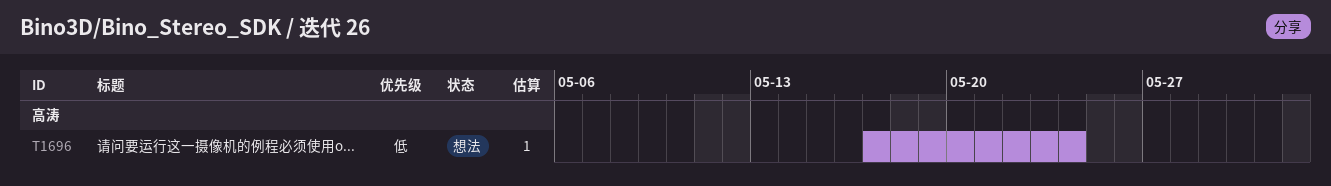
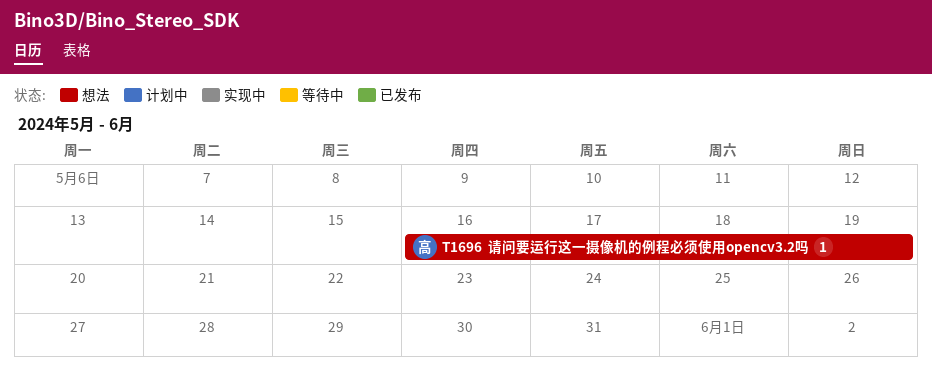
T1696, start: May 17 -> May 16
T1696, due: May 24 -> May 19

